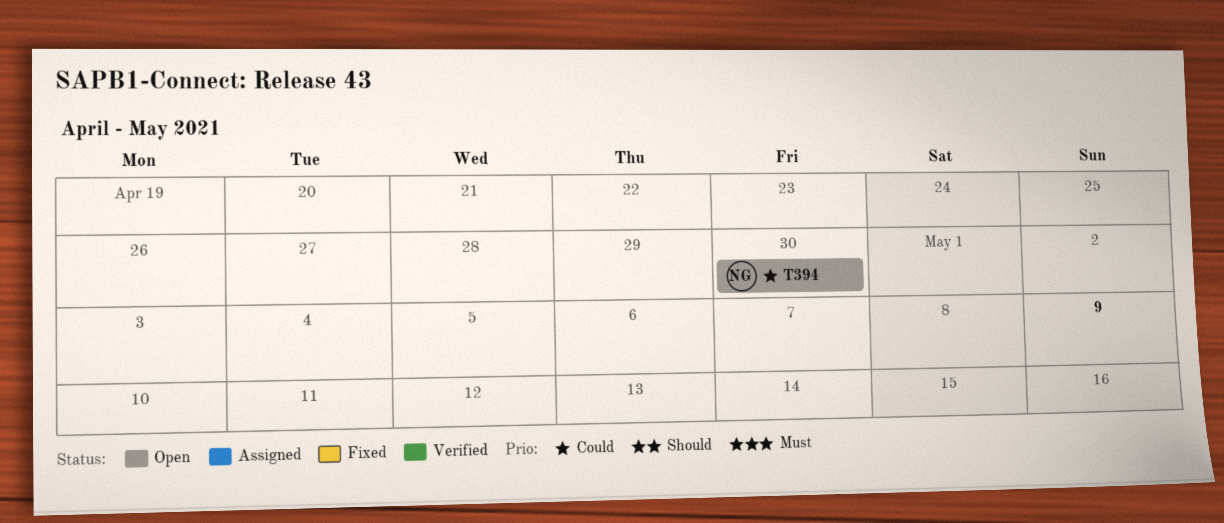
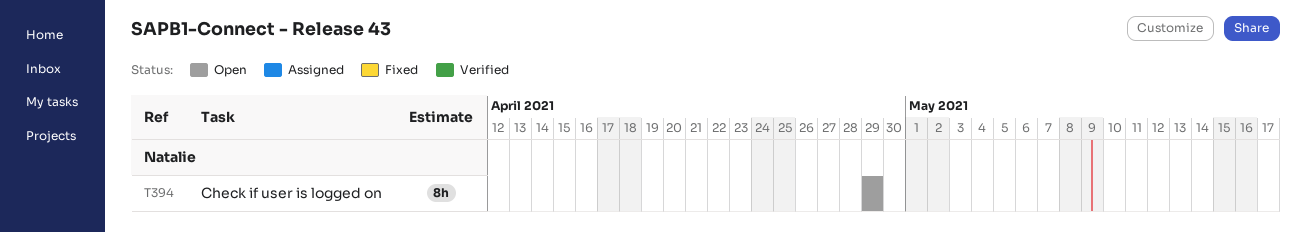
T394, start: Apr 30 -> Apr 29
T394, due: Apr 30 -> Apr 29

